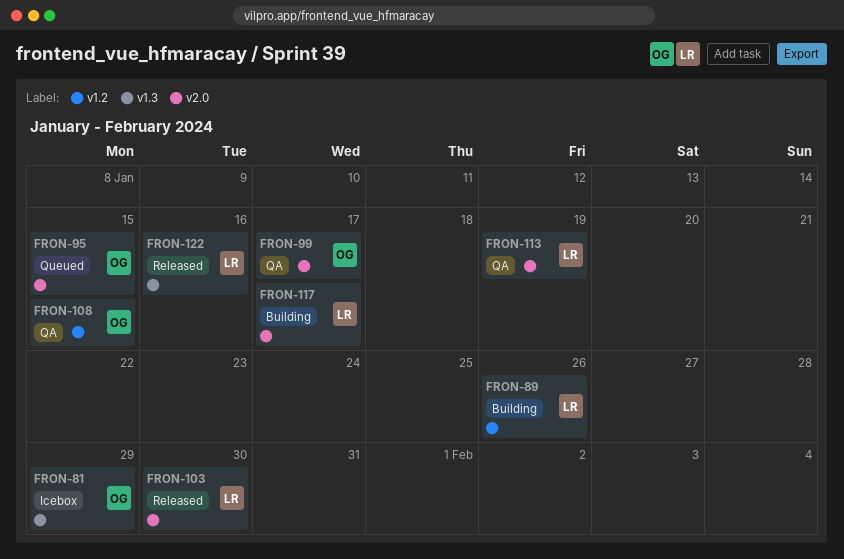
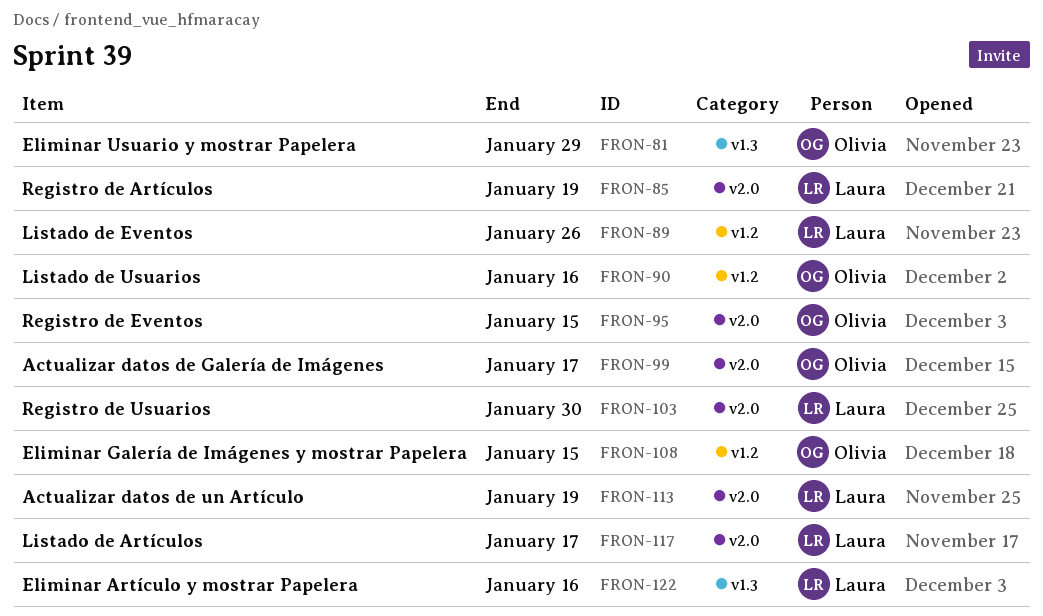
FRON-85: none -> present
FRON-90: none -> present

